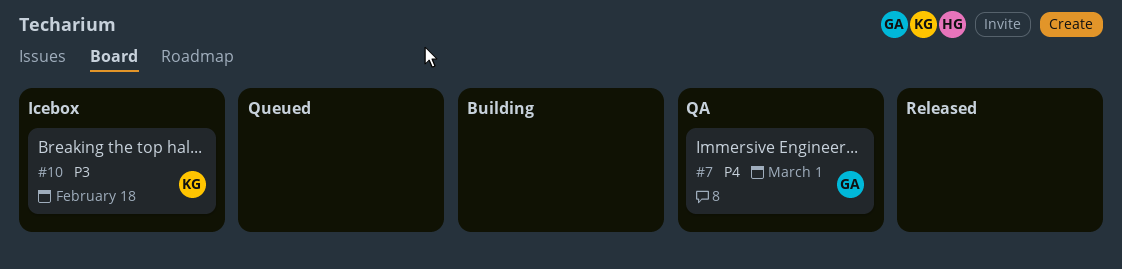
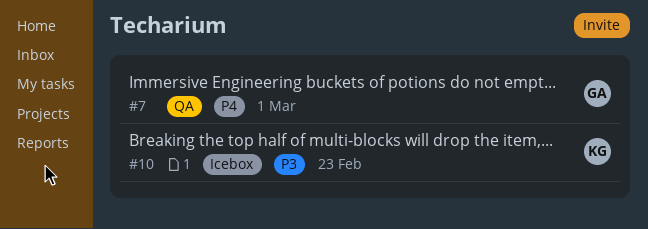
#10, due: Feb 18 -> Feb 23

